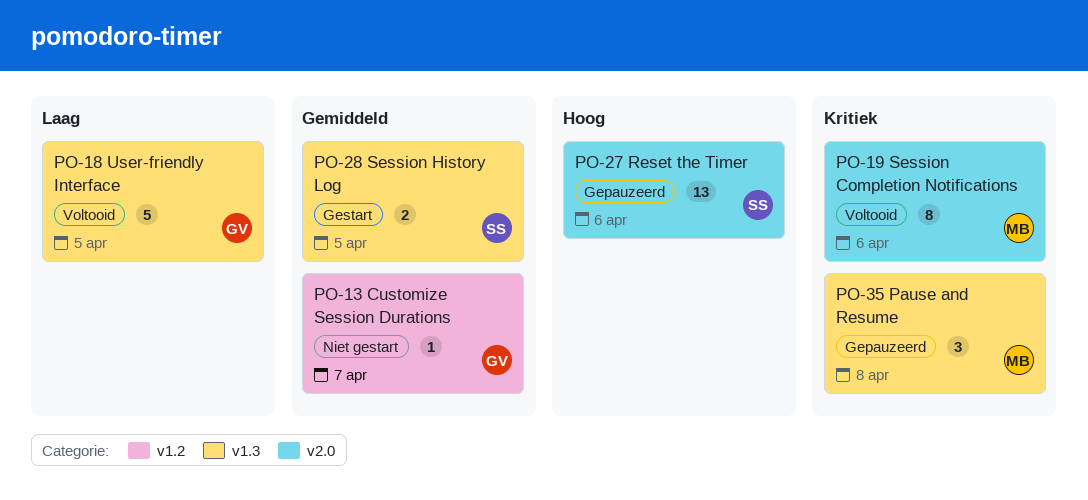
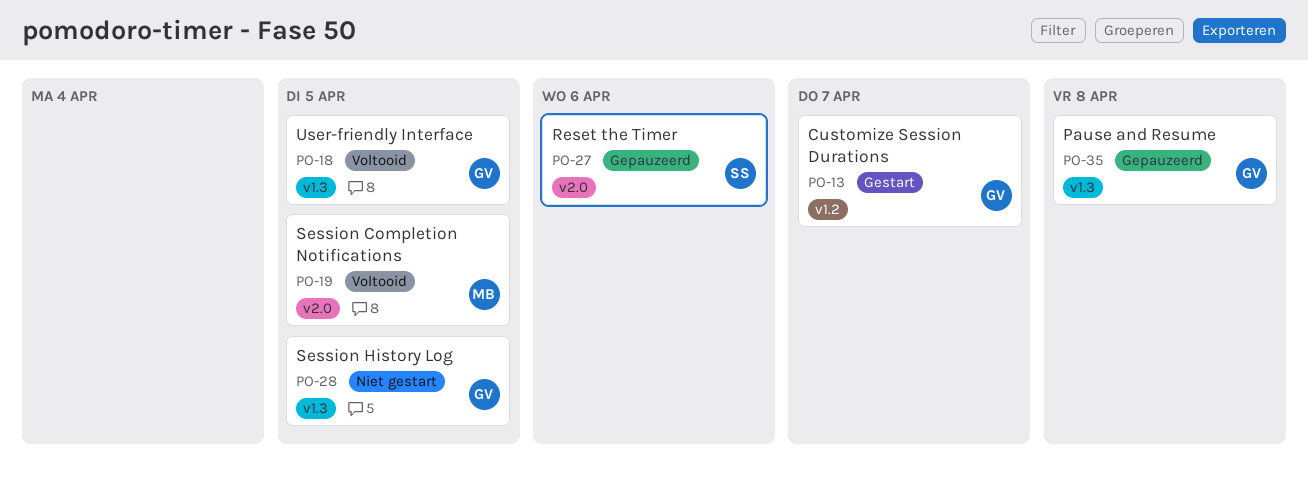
PO-13, status: Niet gestart -> Gestart
PO-19, due: Apr 6 -> Apr 5
PO-28, status: Gestart -> Niet gestart
PO-28, owner: SS -> GV
PO-35, owner: MB -> GV

